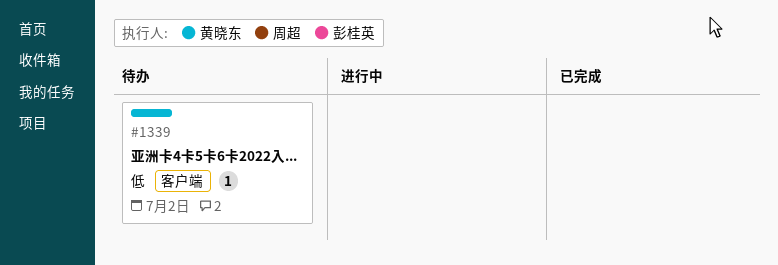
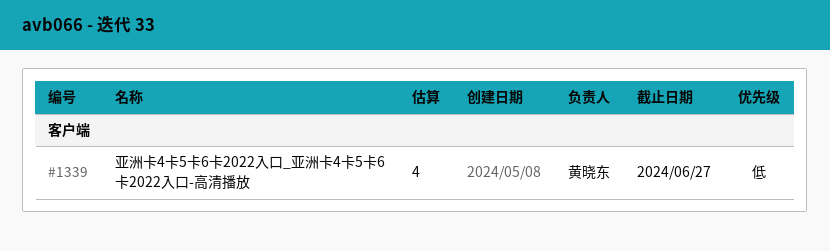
#1339, estimate: 1 -> 4
#1339, due: Jul 2 -> Jun 27

